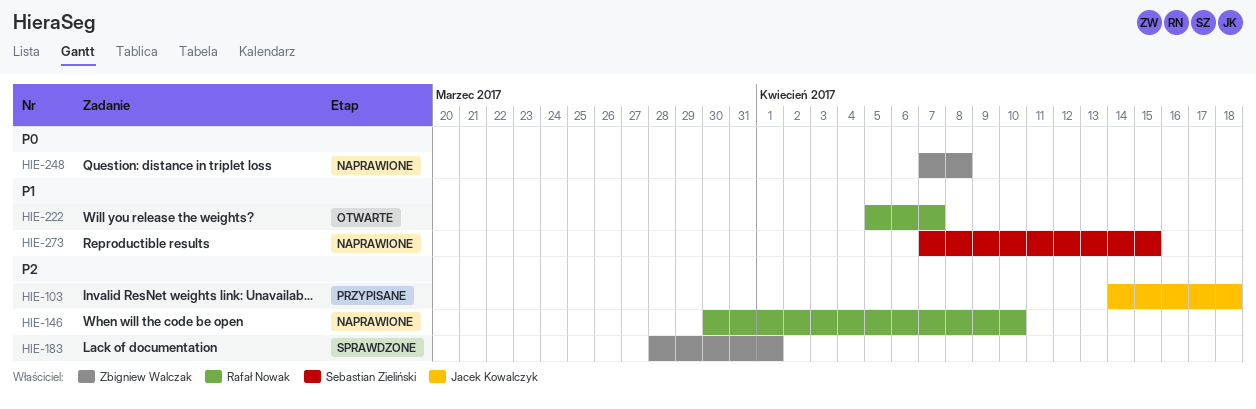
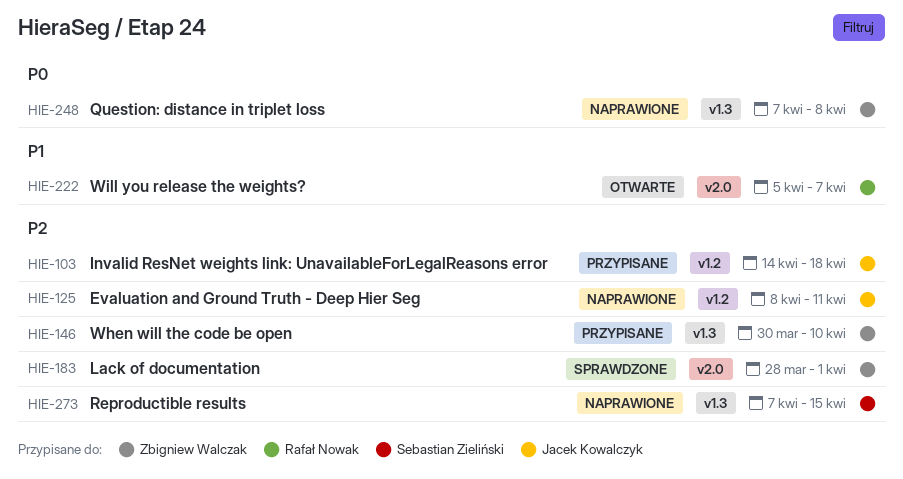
HIE-125: none -> present
HIE-146, status: Naprawione -> Przypisane
HIE-146, owner: Rafał Nowak -> Zbigniew Walczak
HIE-273, priority: P1 -> P2

